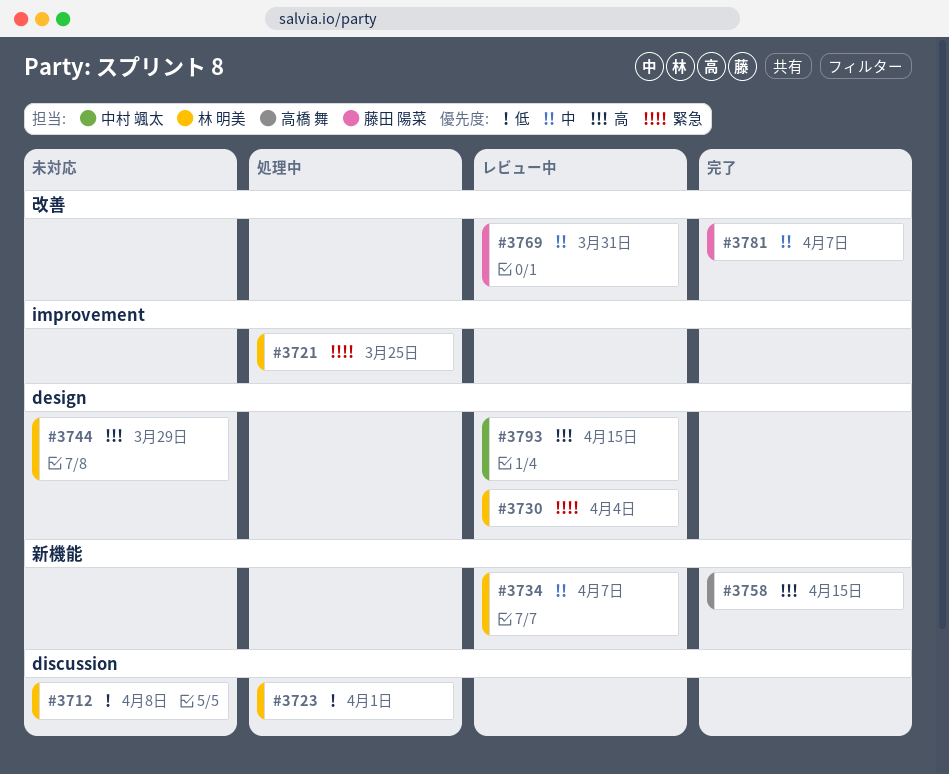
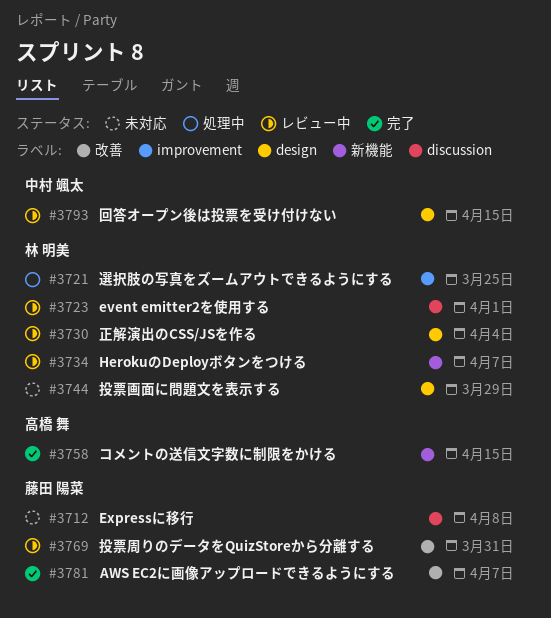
#3712, owner: 林 明美 -> 藤田 陽菜
#3723, status: 処理中 -> レビュー中

